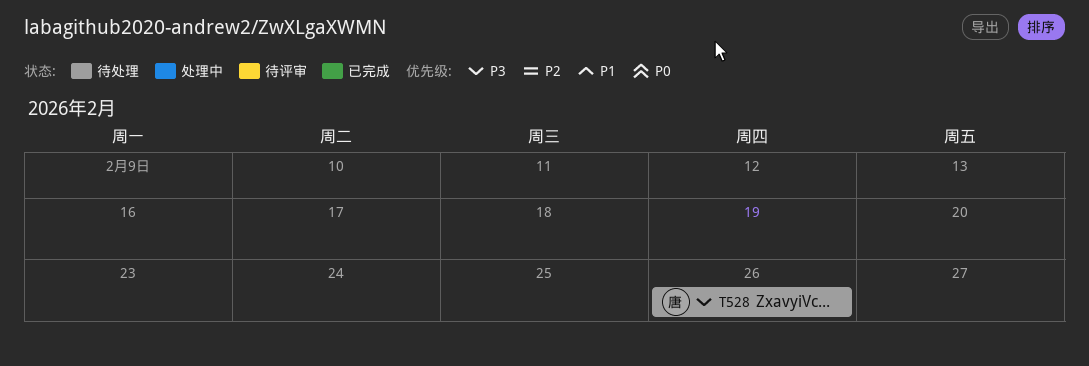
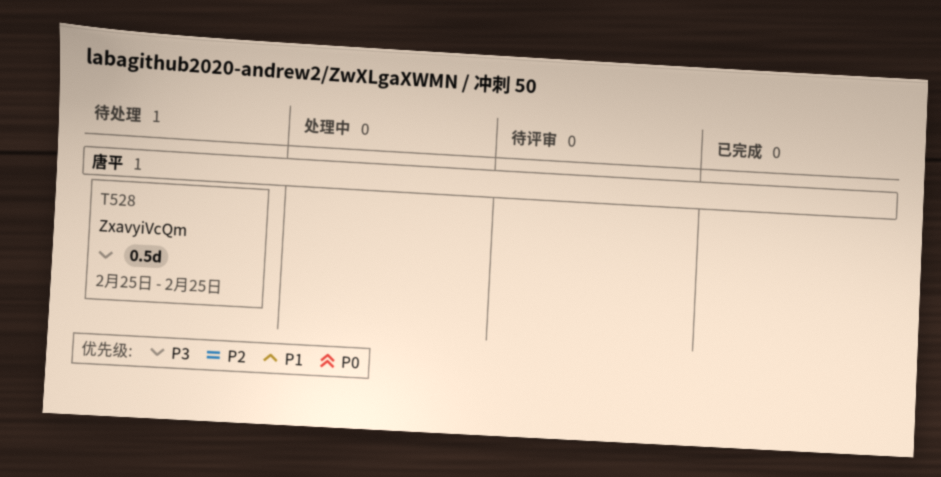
T528, start: Feb 26 -> Feb 25
T528, due: Feb 26 -> Feb 25

